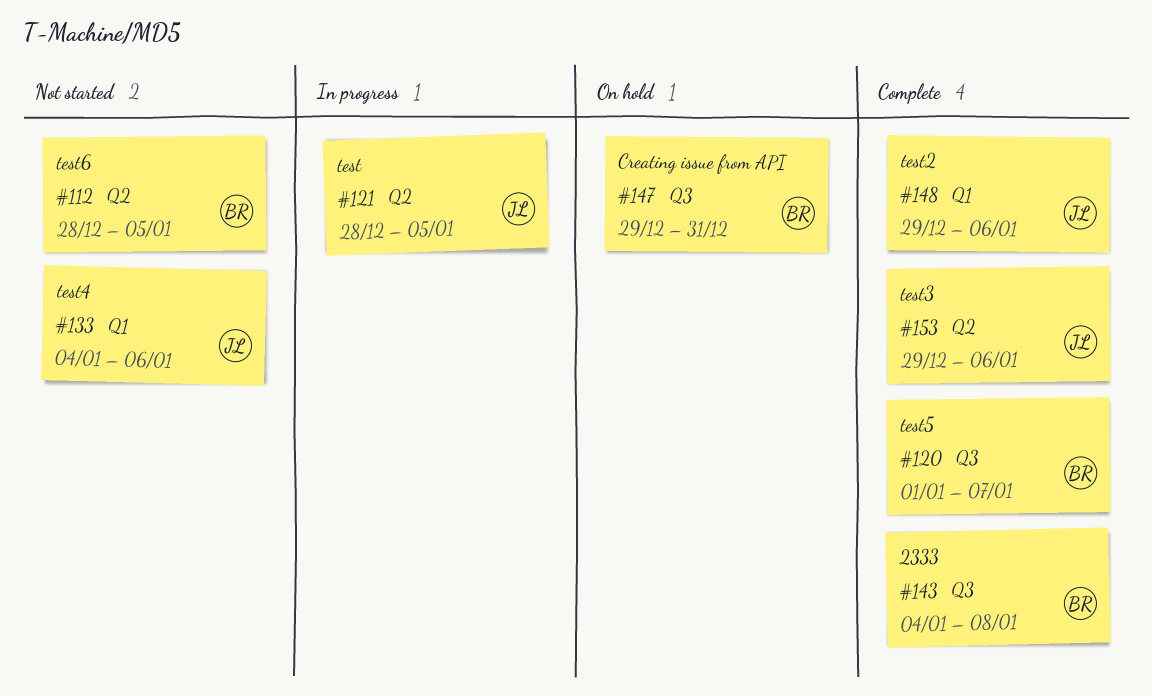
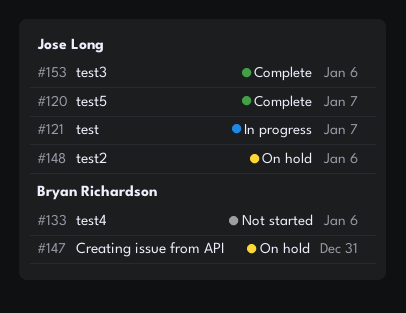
#112: present -> none
#120, owner: Bryan Richardson -> Jose Long
#121, due: Jan 5 -> Jan 7
#133, owner: Jose Long -> Bryan Richardson
#143: present -> none
#148, status: Complete -> On hold

